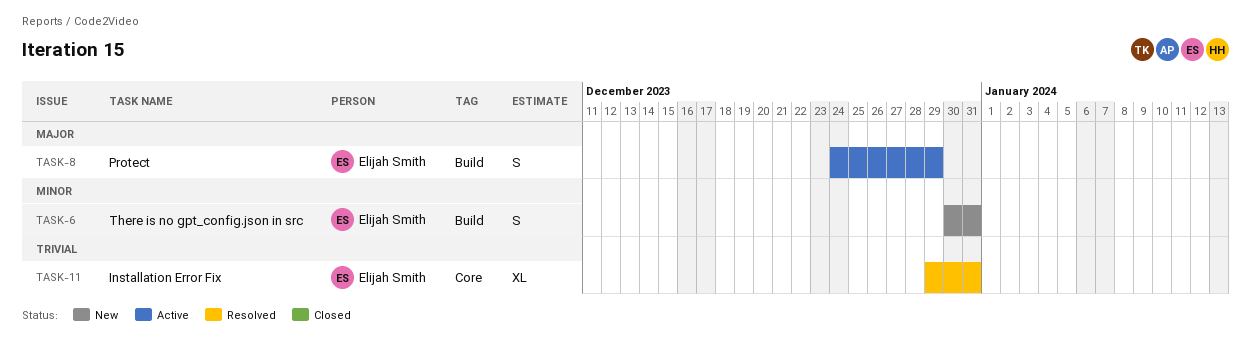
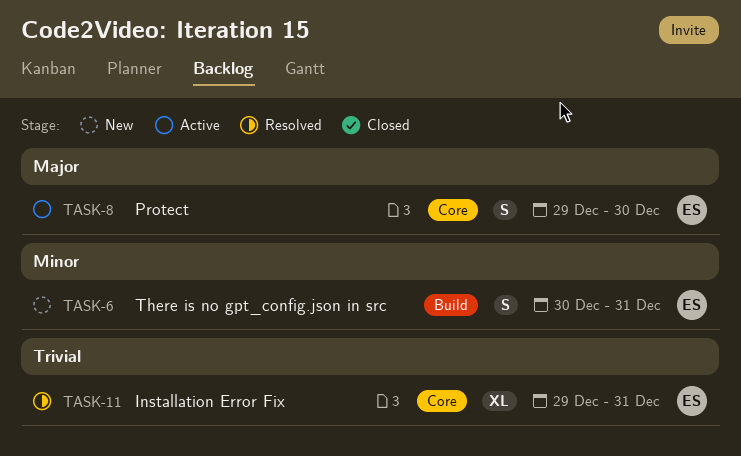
TASK-8, label: Build -> Core
TASK-8, start: Dec 24 -> Dec 29
TASK-8, due: Dec 29 -> Dec 30

